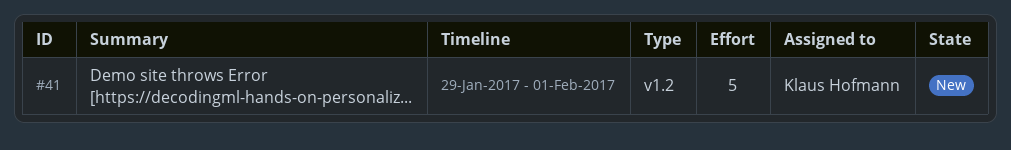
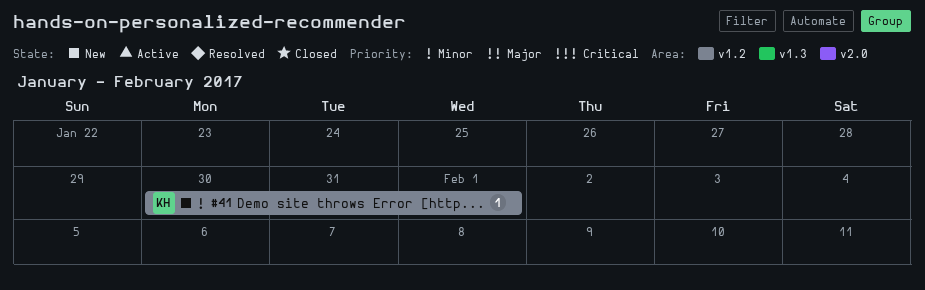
#41, estimate: 5 -> 1
#41, start: Jan 29 -> Jan 30

